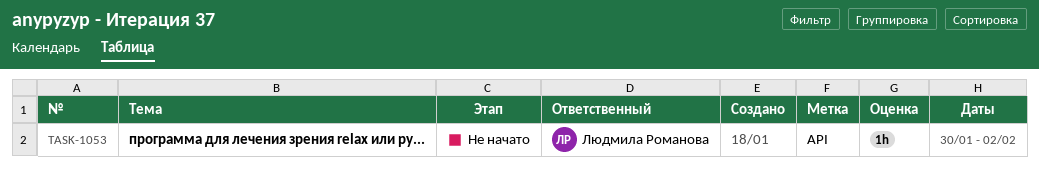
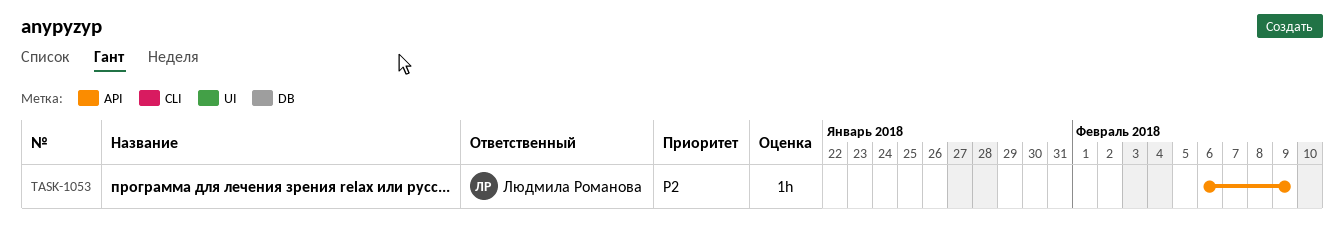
TASK-1053, start: Jan 30 -> Feb 6
TASK-1053, due: Feb 2 -> Feb 9

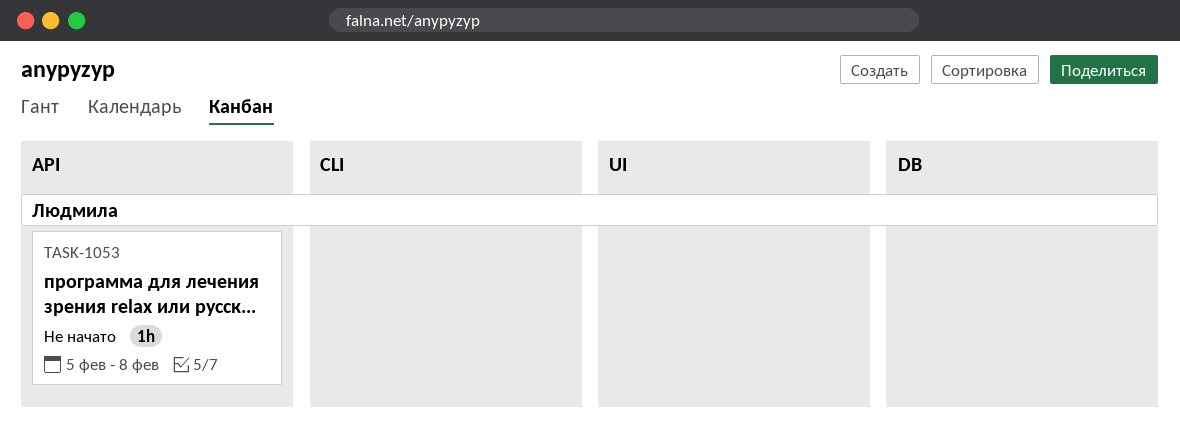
TASK-1053, start: Feb 6 -> Feb 5
TASK-1053, due: Feb 9 -> Feb 8

